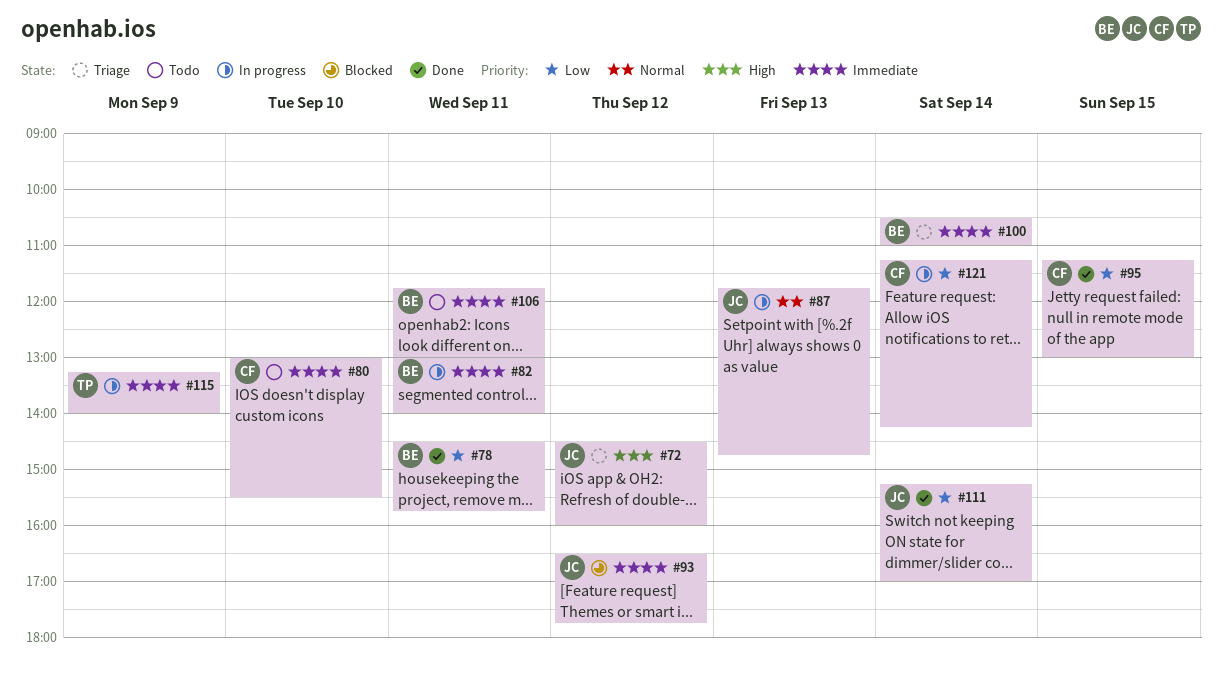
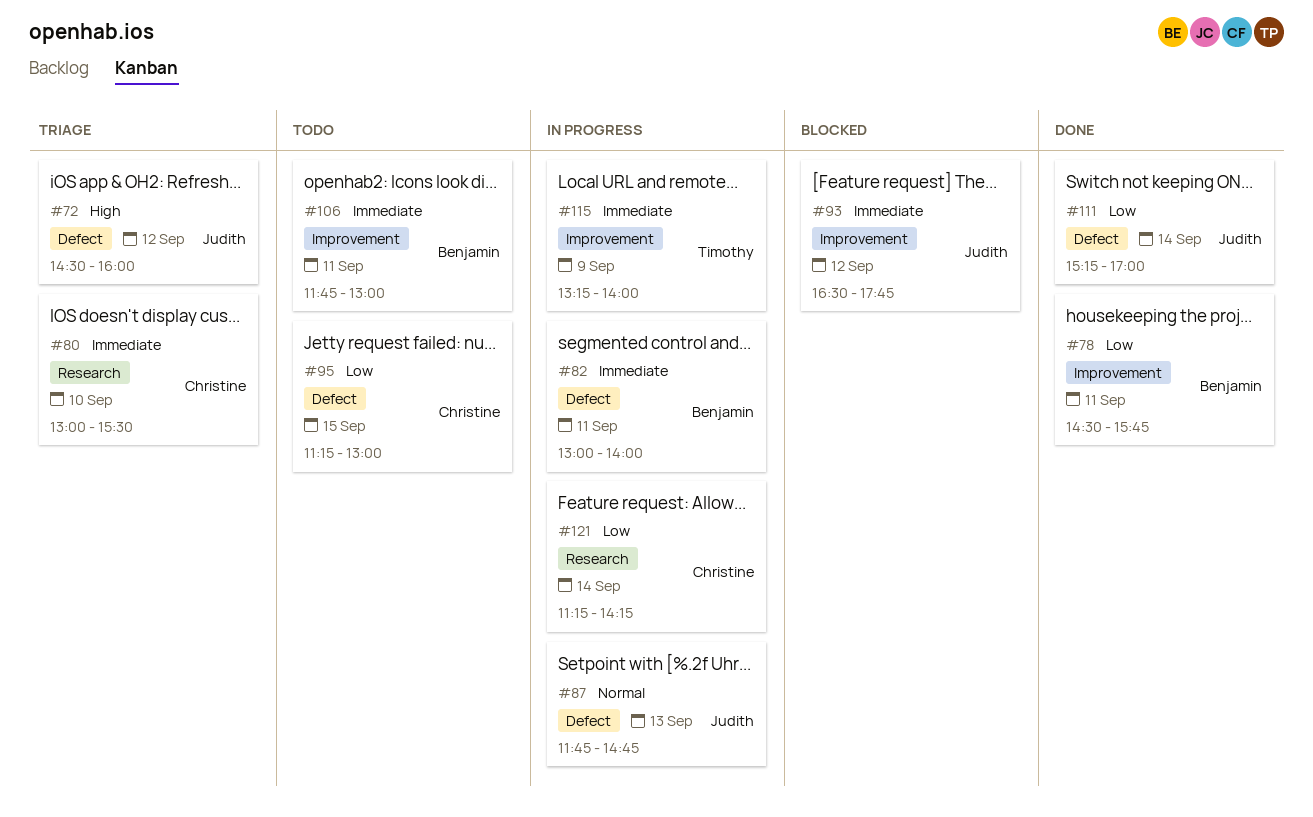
#80, status: Todo -> Triage
#95, status: Done -> Todo
#100: present -> none

